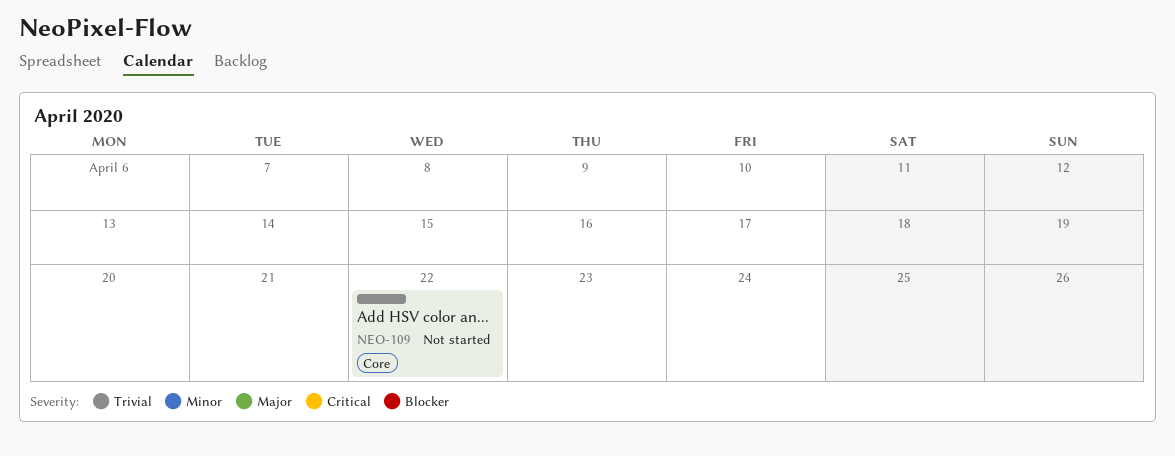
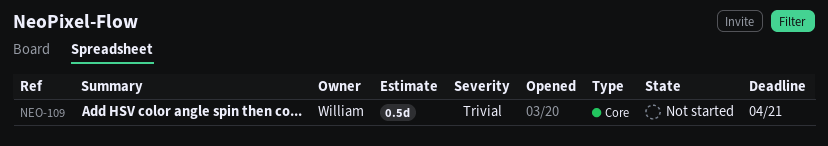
NEO-109, due: Apr 22 -> Apr 21

